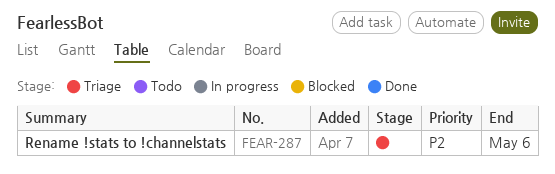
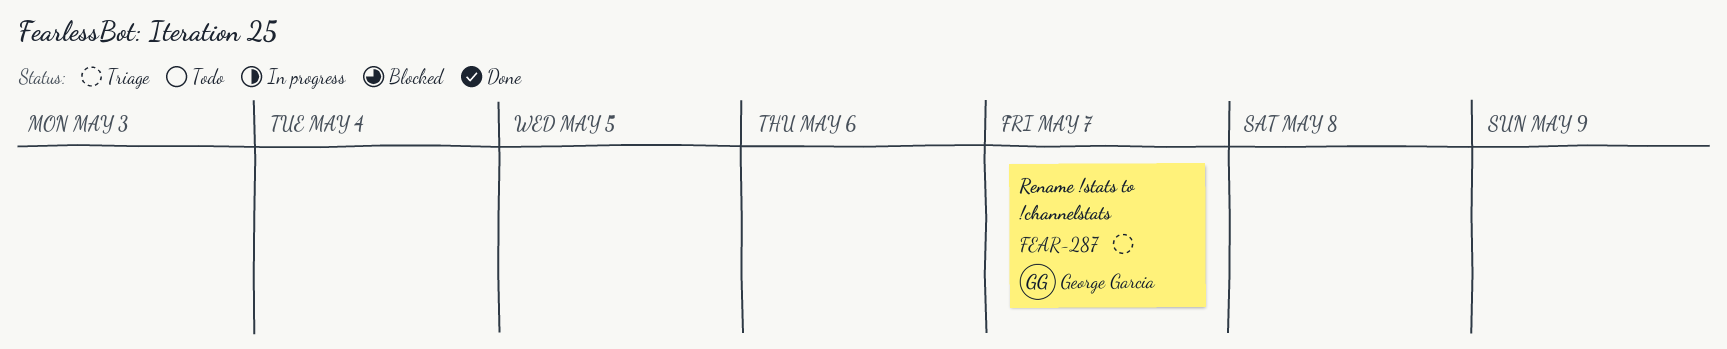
FEAR-287, due: May 6 -> May 7

